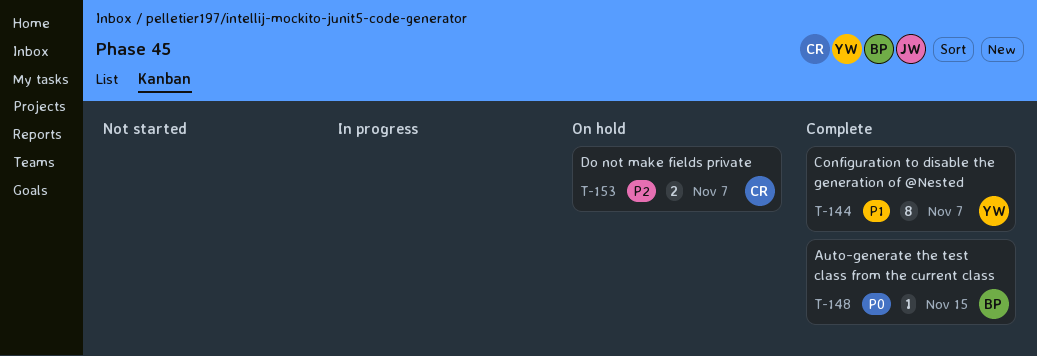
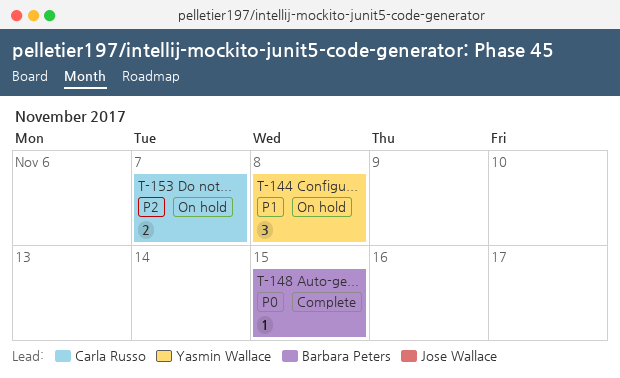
T-144, status: Complete -> On hold
T-144, estimate: 8 -> 3
T-144, due: Nov 7 -> Nov 8

